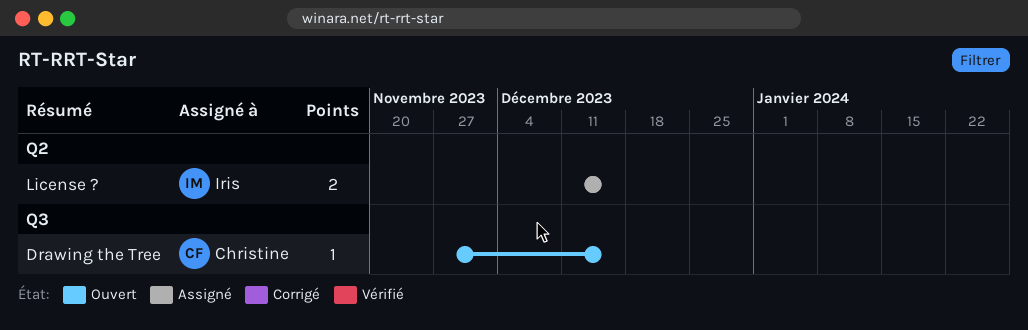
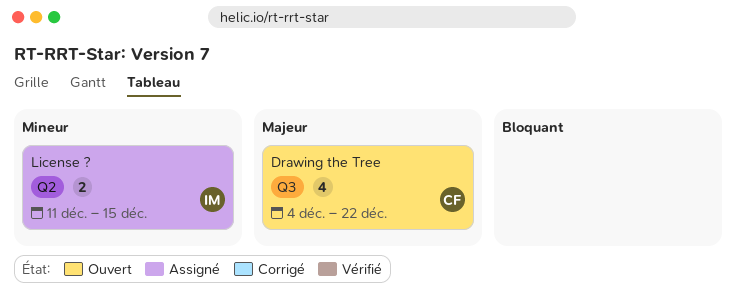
Drawing the Tree, estimate: 1 -> 4
Drawing the Tree, start: Nov 27 -> Dec 4
Drawing the Tree, due: Dec 15 -> Dec 22

